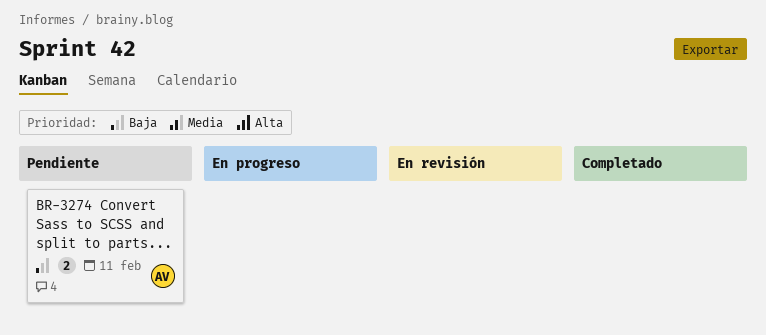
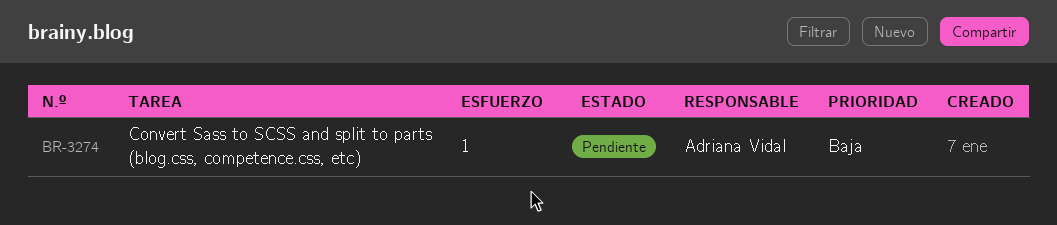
BR-3274, estimate: 2 -> 1

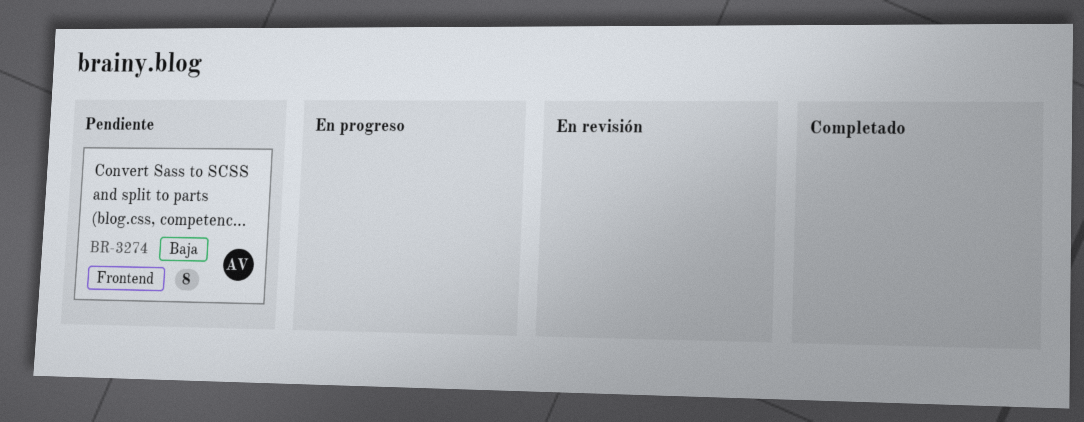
BR-3274, estimate: 1 -> 8

